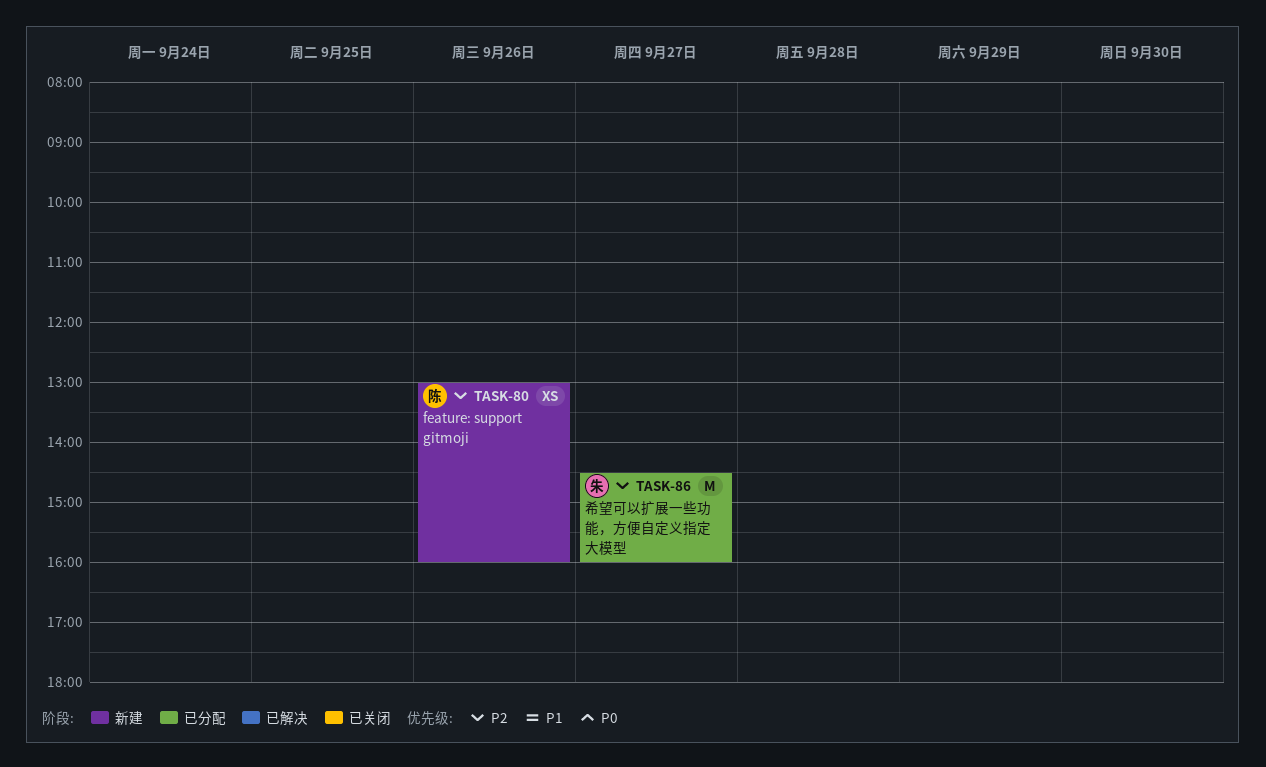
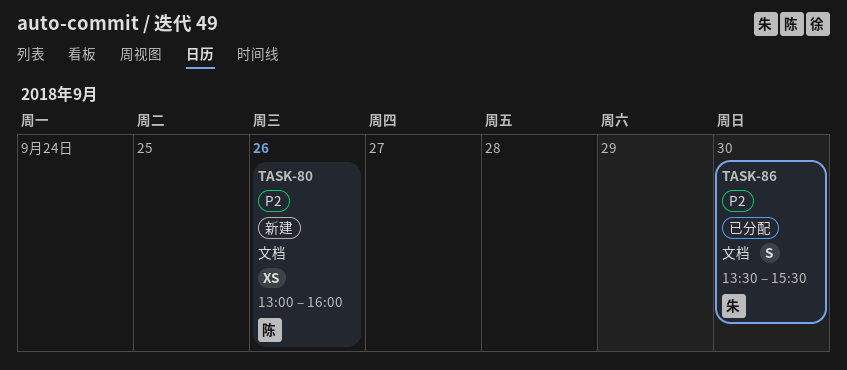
TASK-86, estimate: M -> S
TASK-86, day: Sep 27 -> Sep 30
TASK-86, begins: 14:30 -> 13:30
TASK-86, ends: 16:00 -> 15:30

